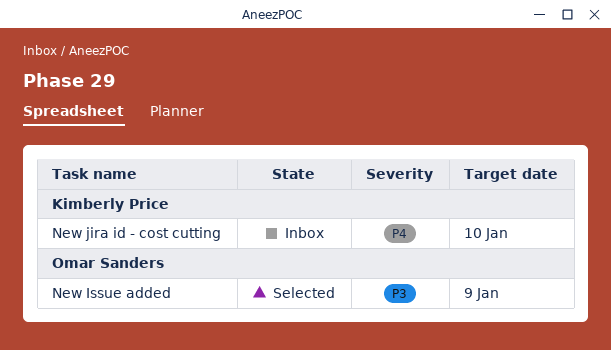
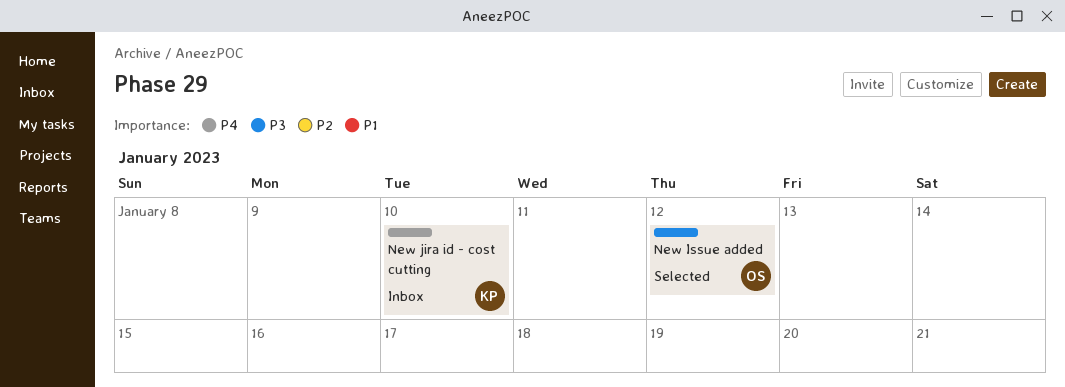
New Issue added, due: Jan 9 -> Jan 12

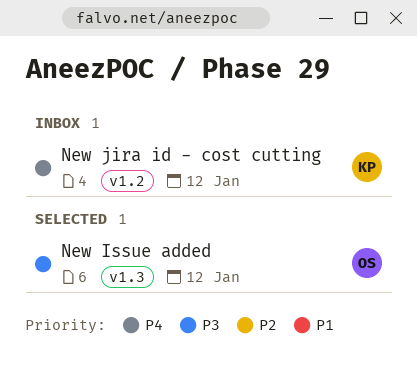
New jira id - cost cutting, due: Jan 10 -> Jan 12

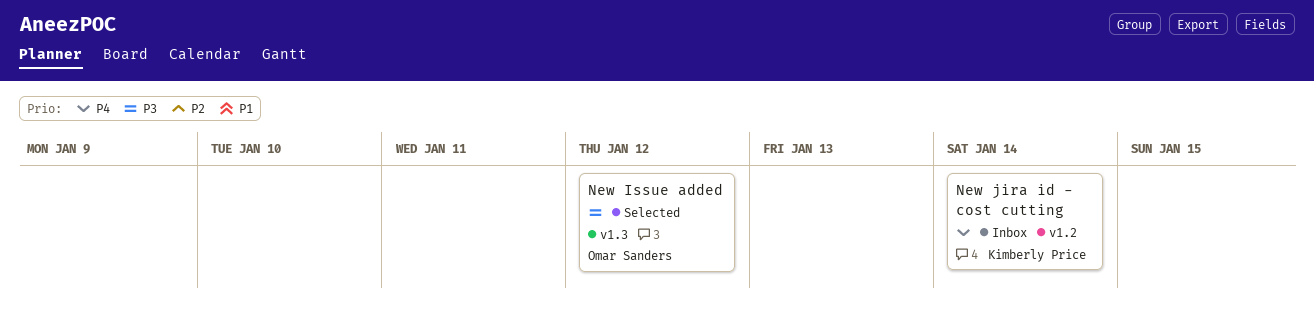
New jira id - cost cutting, due: Jan 12 -> Jan 14

